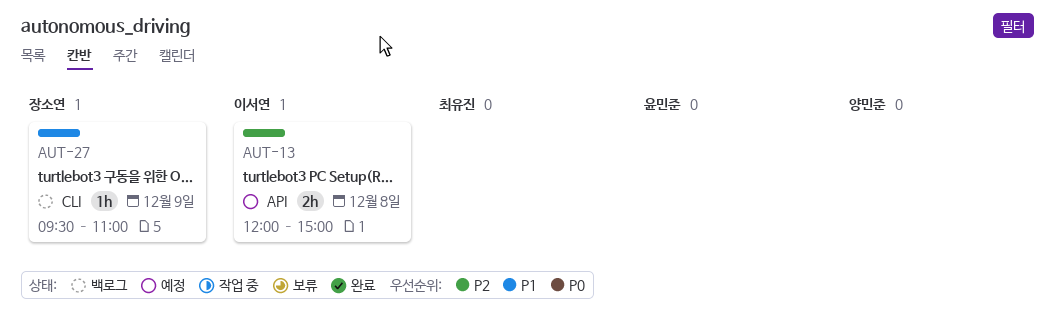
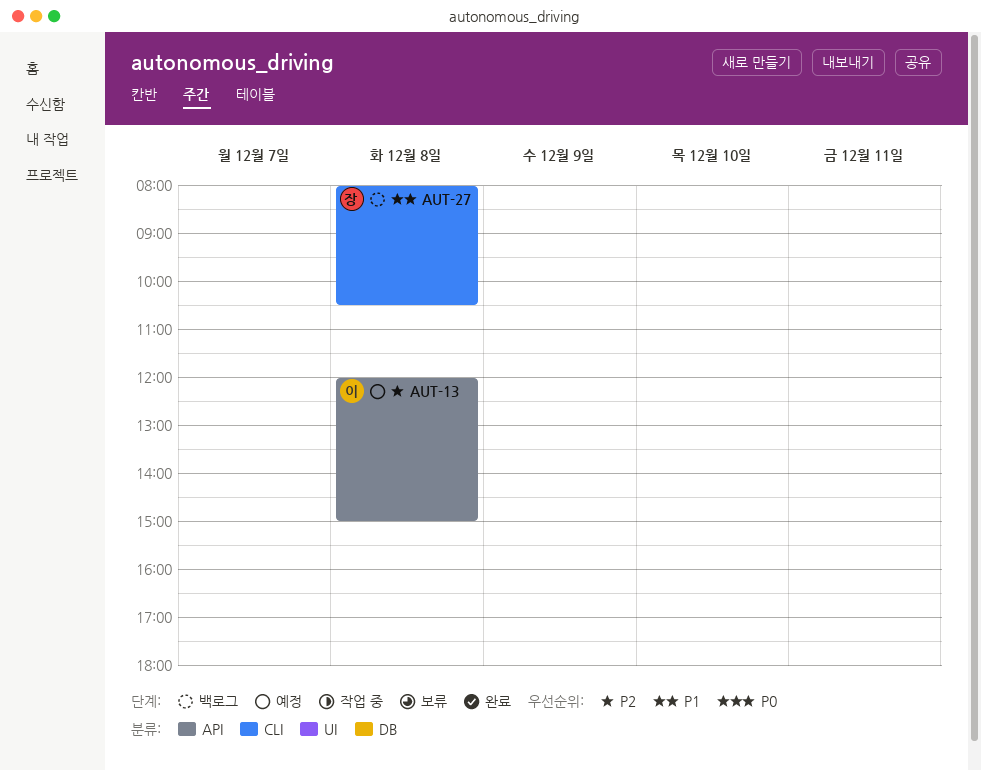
AUT-27, day: Dec 9 -> Dec 8
AUT-27, begins: 09:30 -> 08:00
AUT-27, ends: 11:00 -> 10:30

